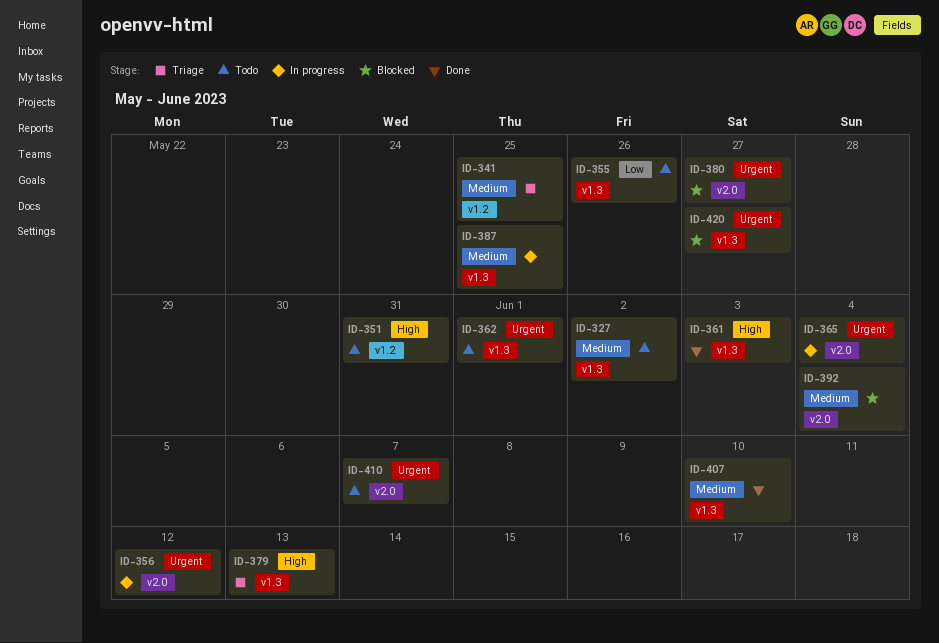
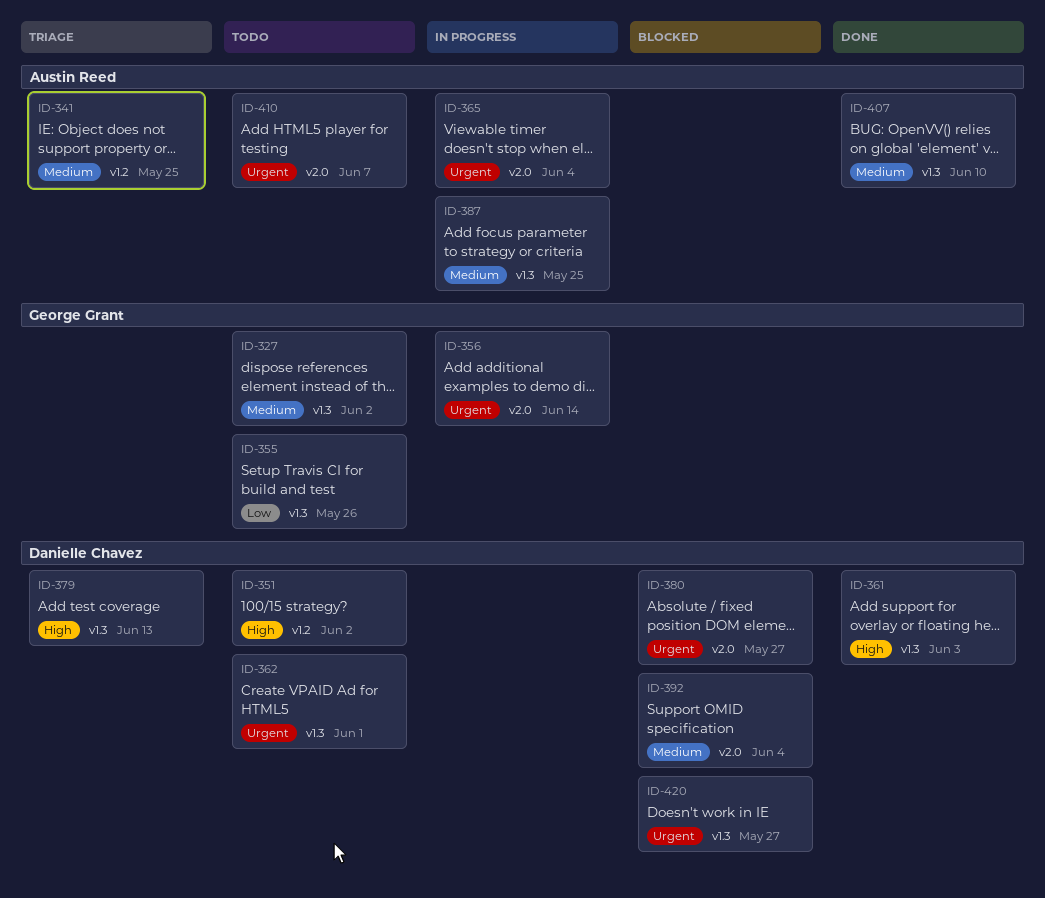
ID-351, due: May 31 -> Jun 2
ID-356, due: Jun 12 -> Jun 14

